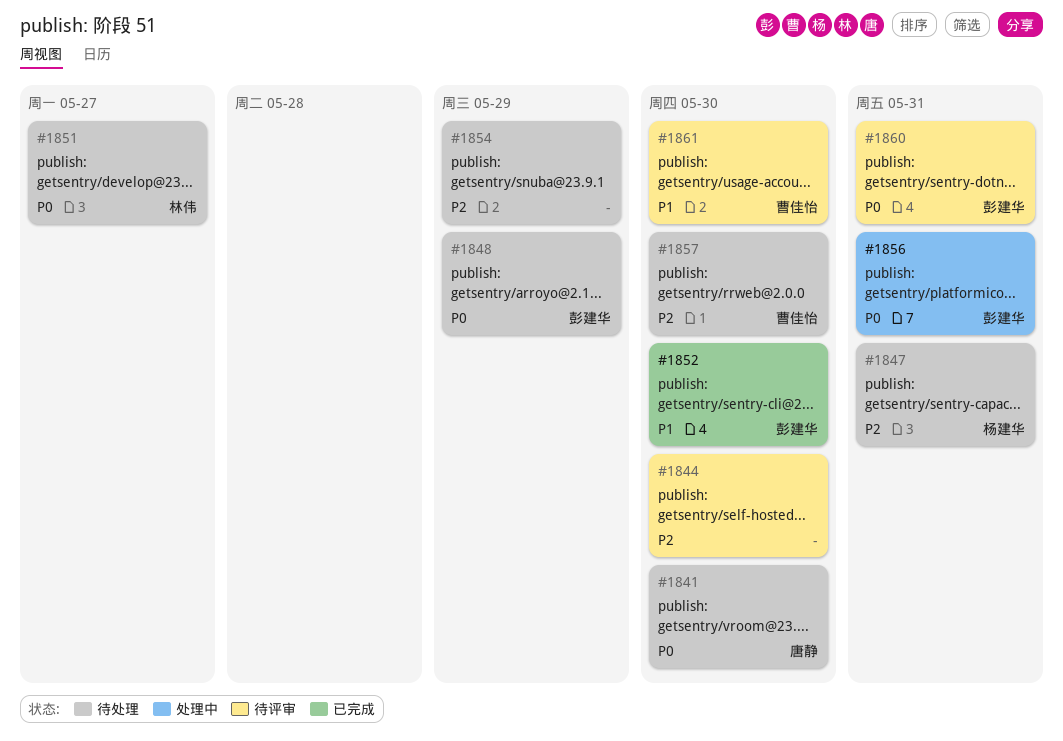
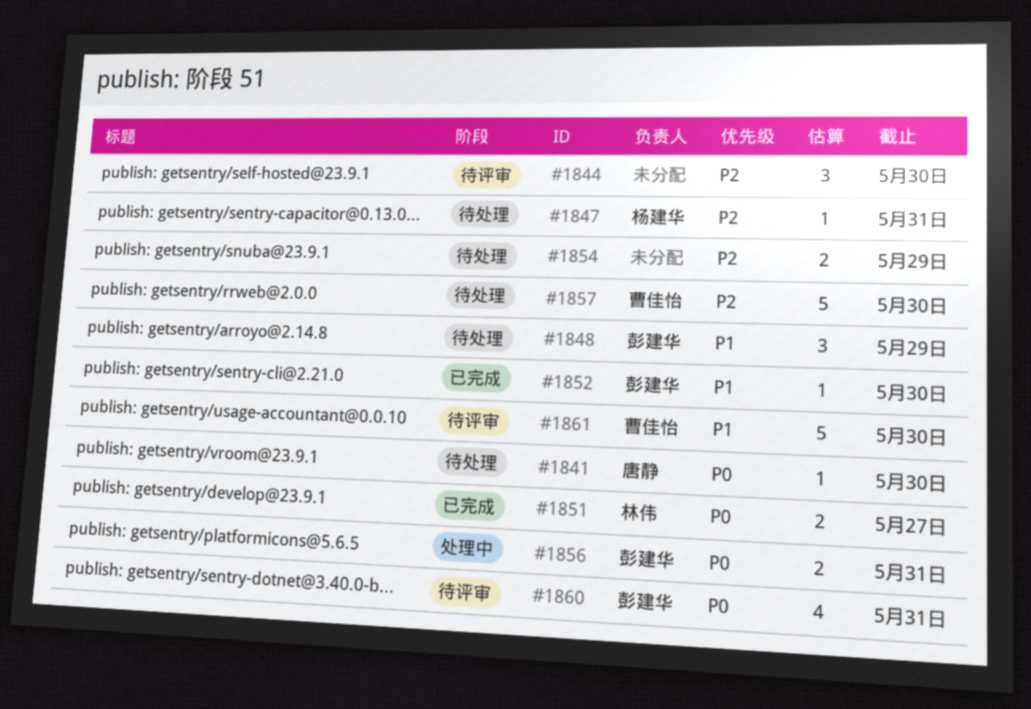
#1848, priority: P0 -> P1
#1851, status: 待处理 -> 已完成

